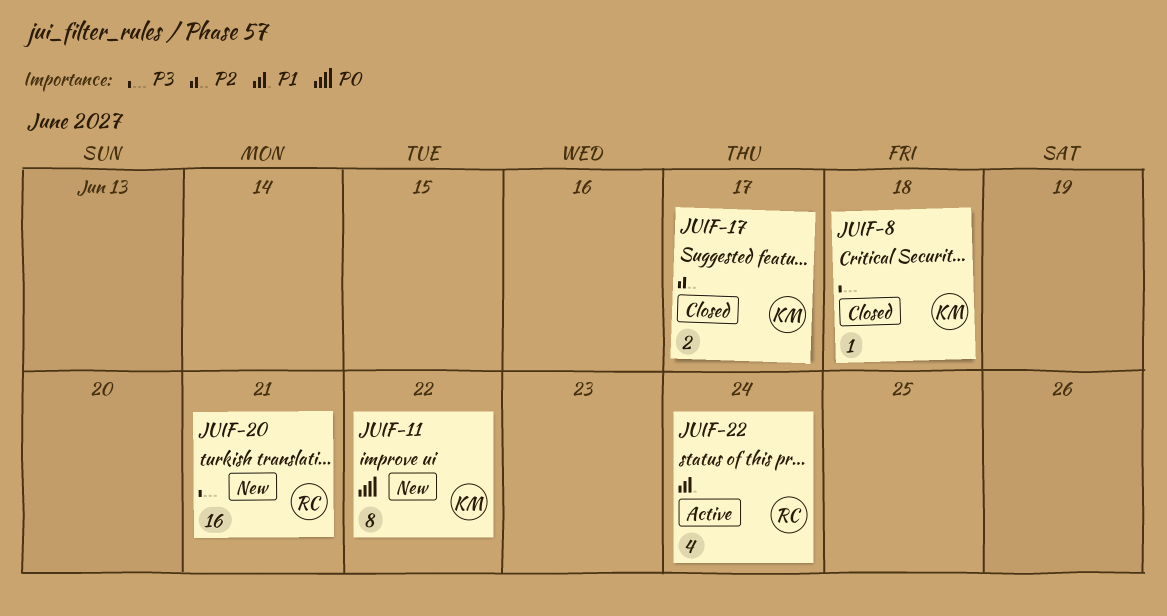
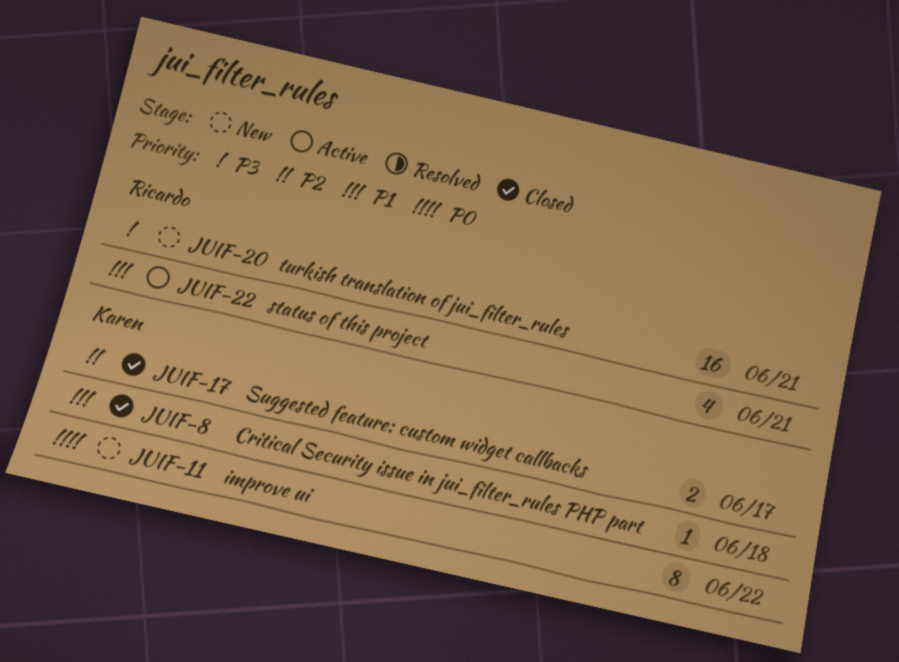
JUIF-8, priority: P3 -> P1
JUIF-22, due: Jun 24 -> Jun 21

